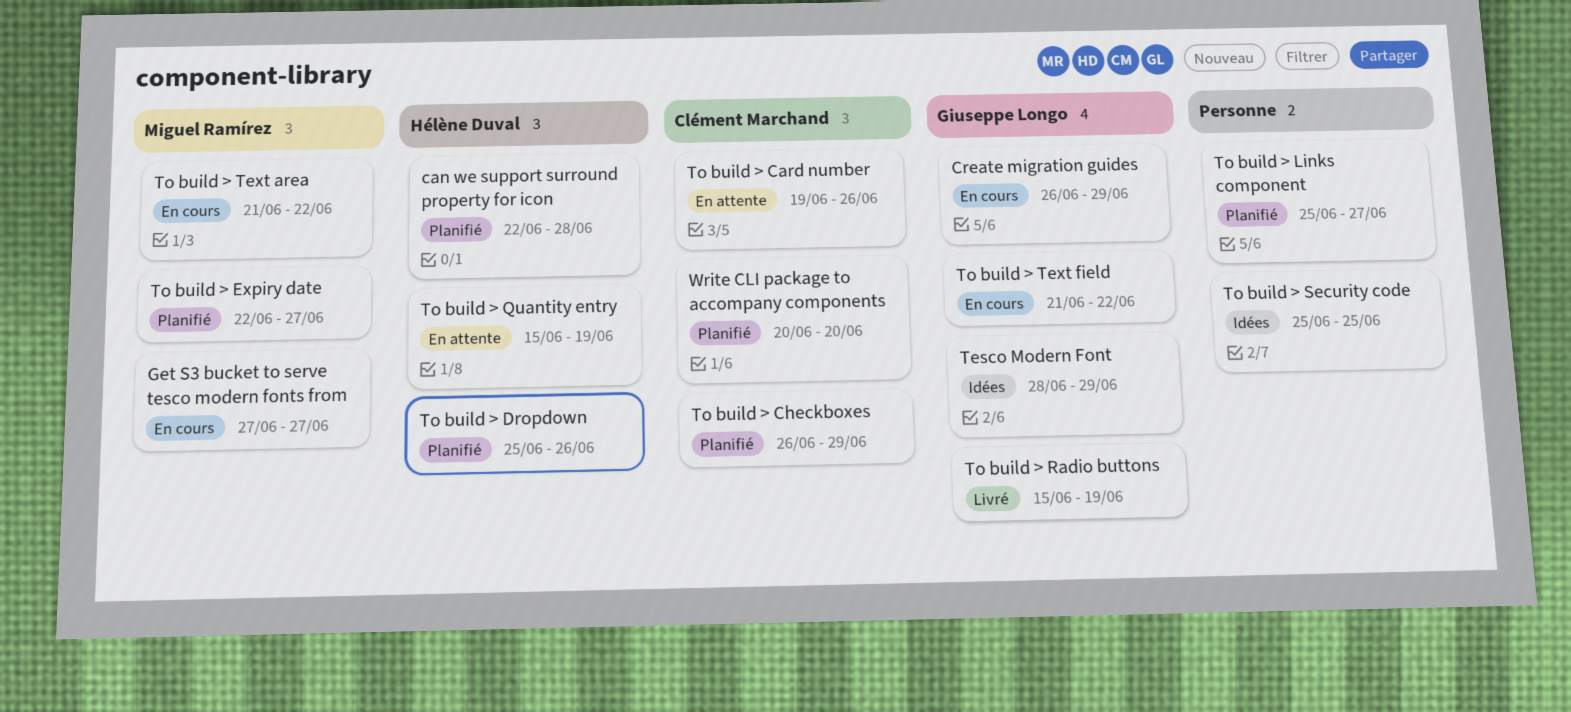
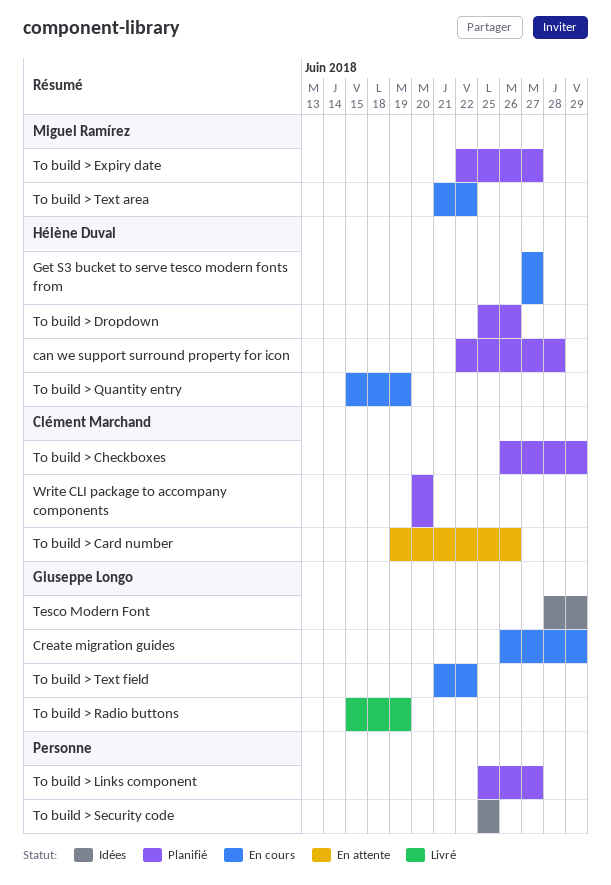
Get S3 bucket to serve tesco modern fonts from, owner: Miguel Ramírez -> Hélène Duval
To build > Quantity entry, status: En attente -> En cours

